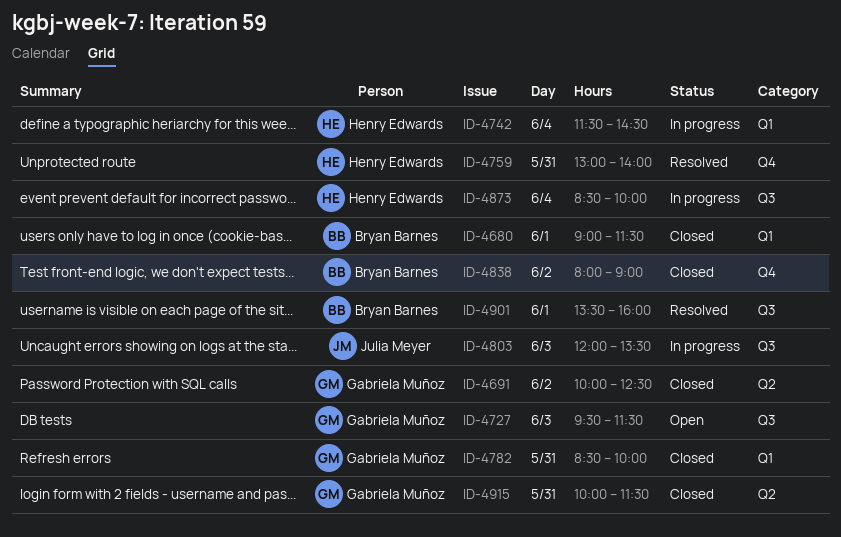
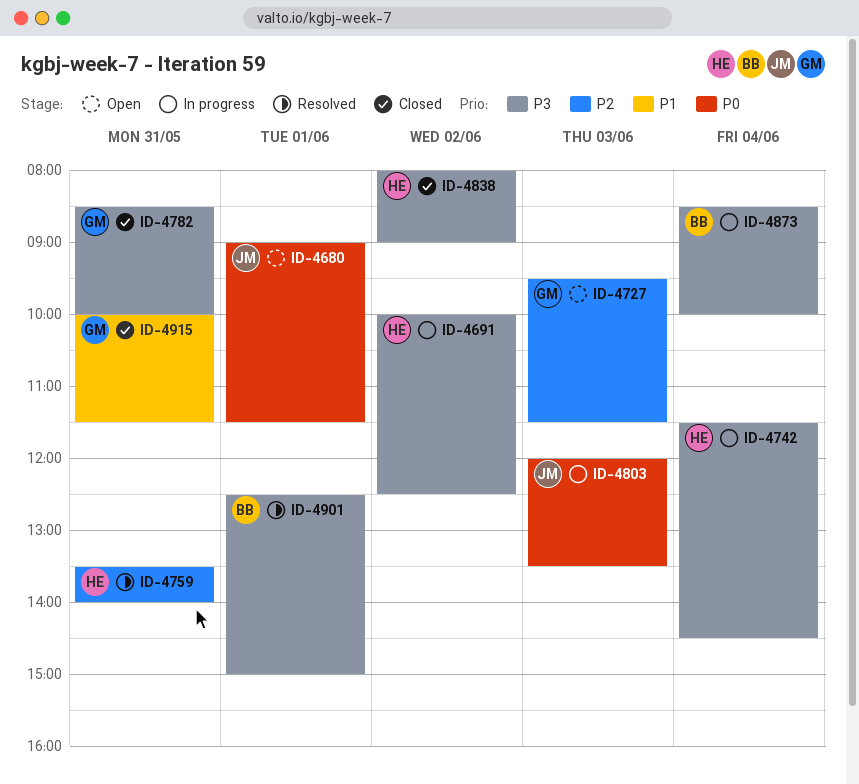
ID-4680, status: Closed -> Open
ID-4680, owner: Bryan Barnes -> Julia Meyer
ID-4691, status: Closed -> In progress
ID-4691, owner: Gabriela Muñoz -> Henry Edwards
ID-4759, begins: 13:00 -> 13:30
ID-4838, owner: Bryan Barnes -> Henry Edwards
ID-4873, owner: Henry Edwards -> Bryan Barnes
ID-4901, begins: 13:30 -> 12:30
ID-4901, ends: 16:00 -> 15:00

